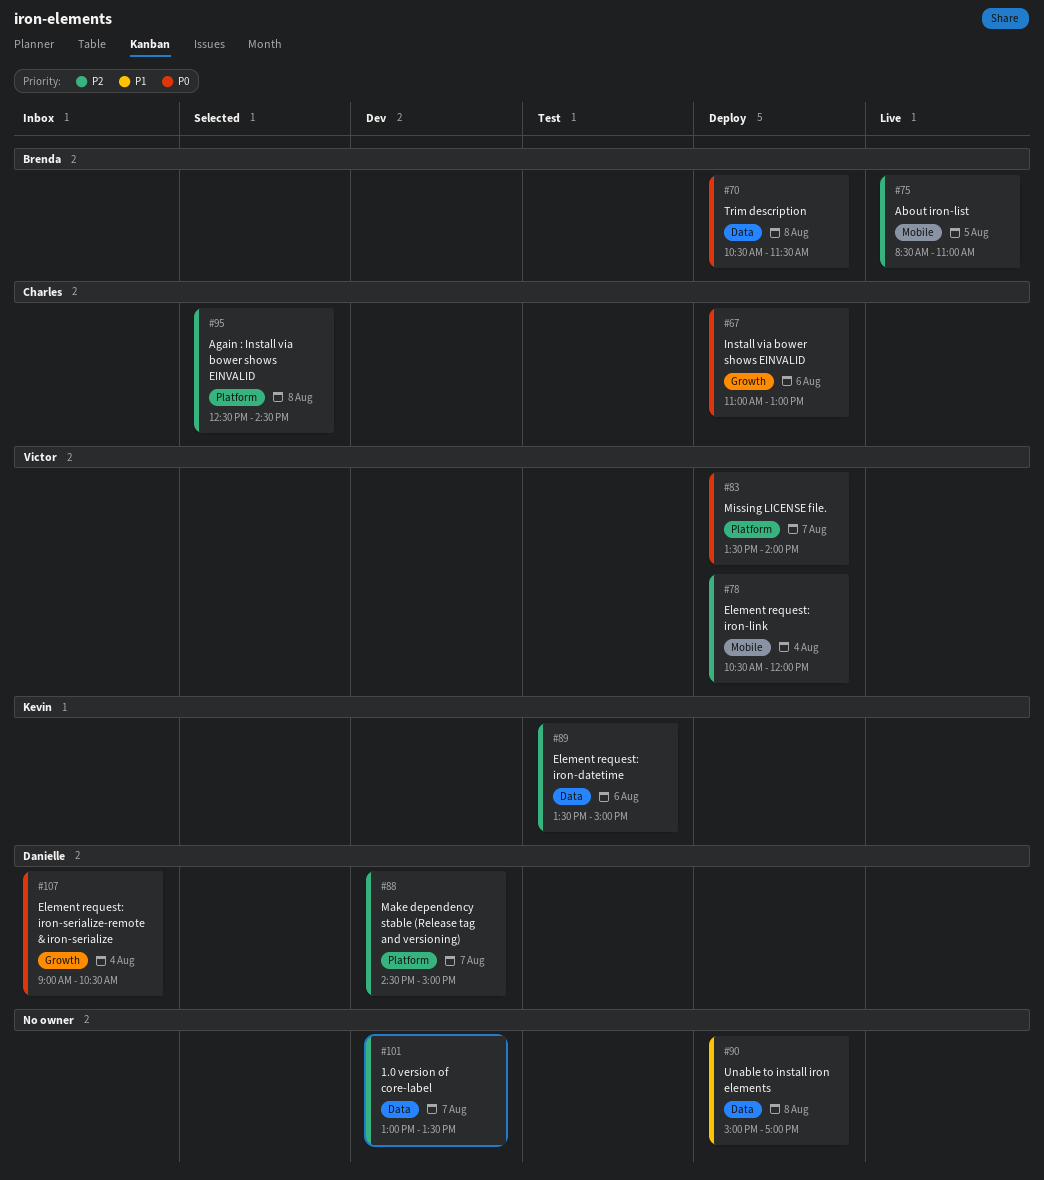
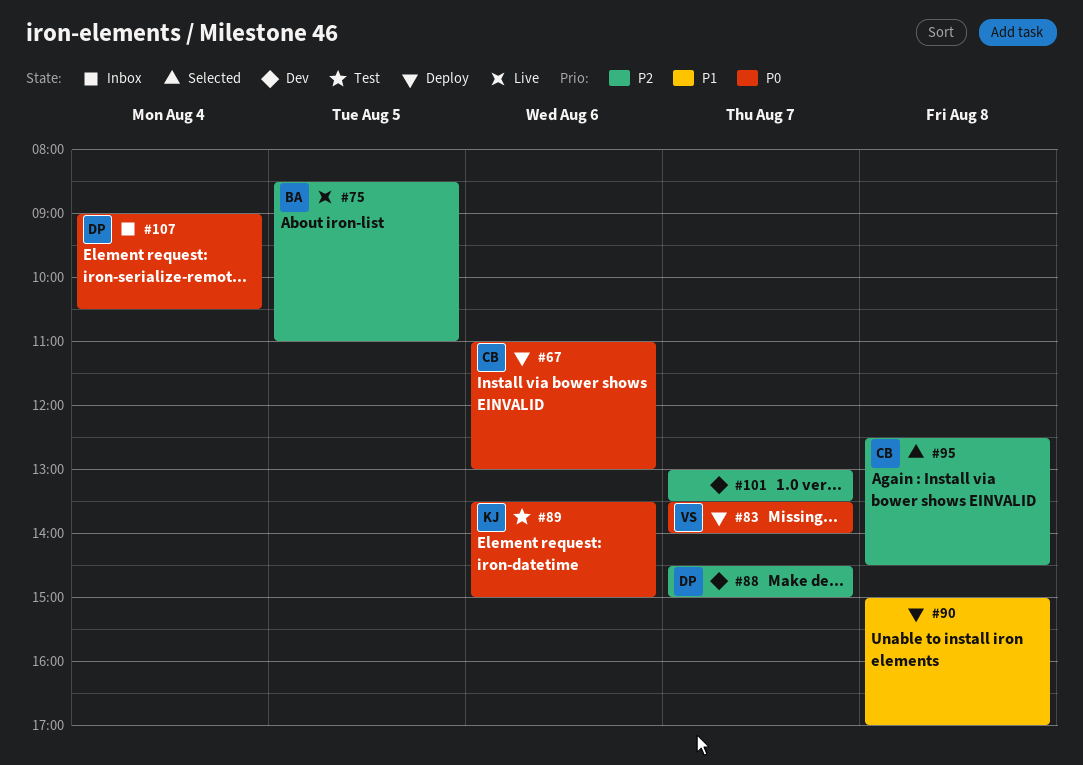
#70: present -> none
#78: present -> none
#89, priority: P2 -> P0

